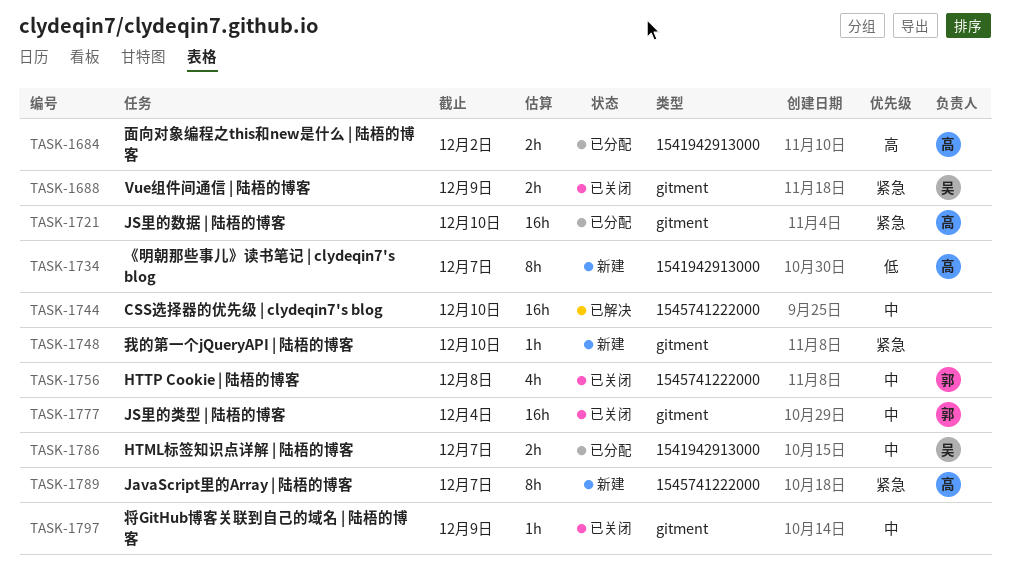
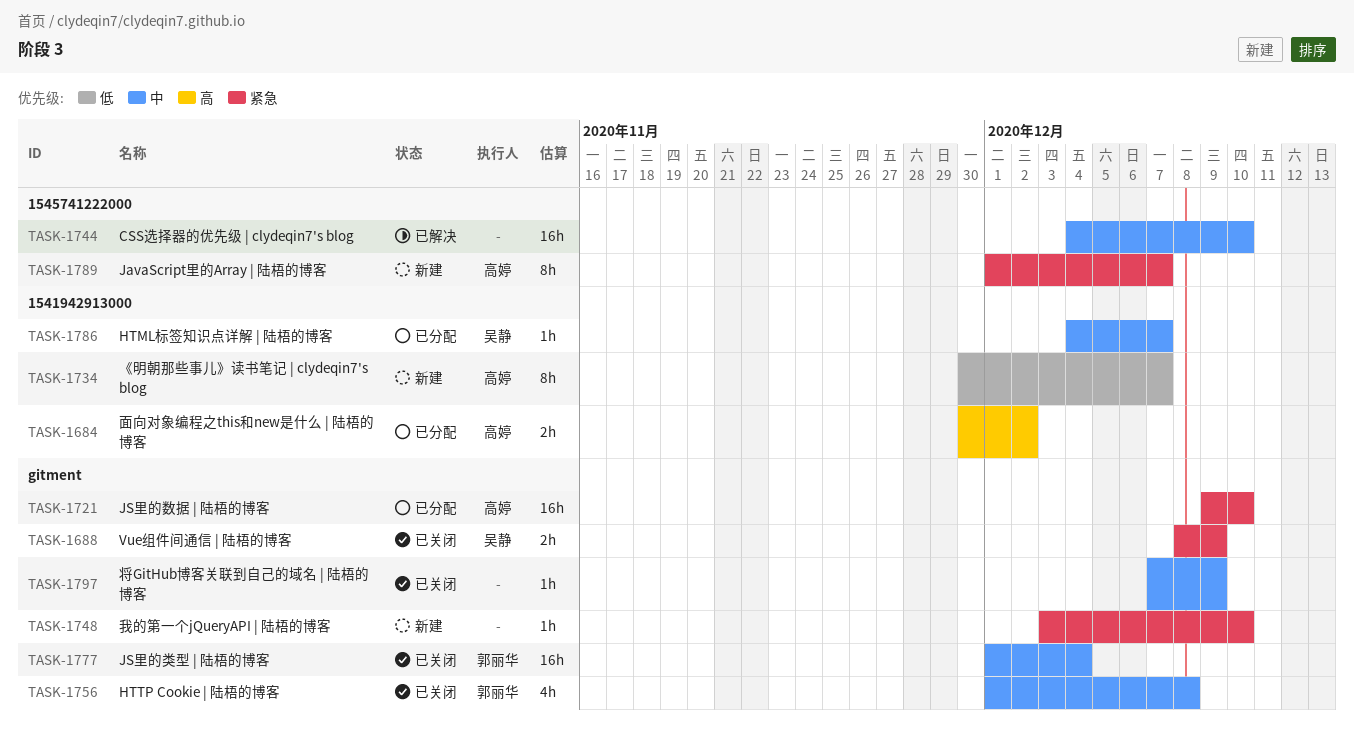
TASK-1756, label: 1545741222000 -> gitment
TASK-1786, estimate: 2h -> 1h

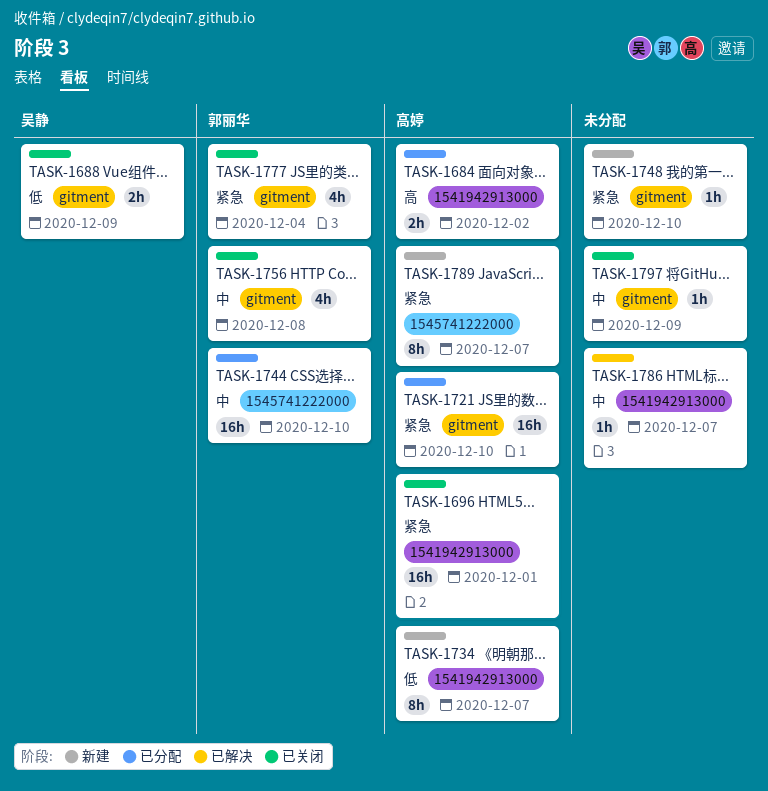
TASK-1688, priority: 紧急 -> 低
TASK-1696: none -> present
TASK-1744, status: 已解决 -> 已分配
TASK-1744, owner: none -> 郭丽华
TASK-1777, priority: 中 -> 紧急
TASK-1777, estimate: 16h -> 4h
TASK-1786, status: 已分配 -> 已解决
TASK-1786, owner: 吴静 -> none

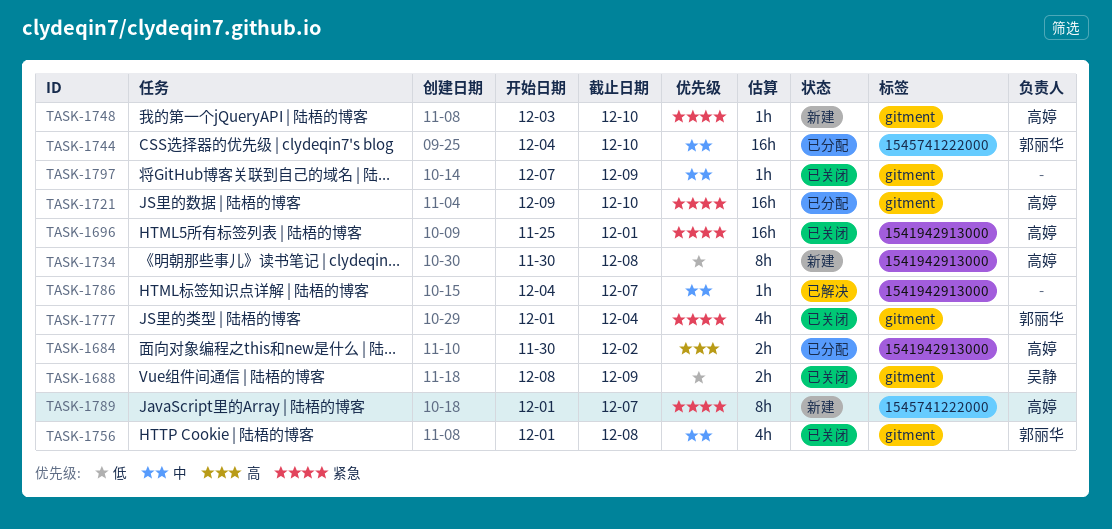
TASK-1734, due: Dec 7 -> Dec 8
TASK-1748, owner: none -> 高婷

